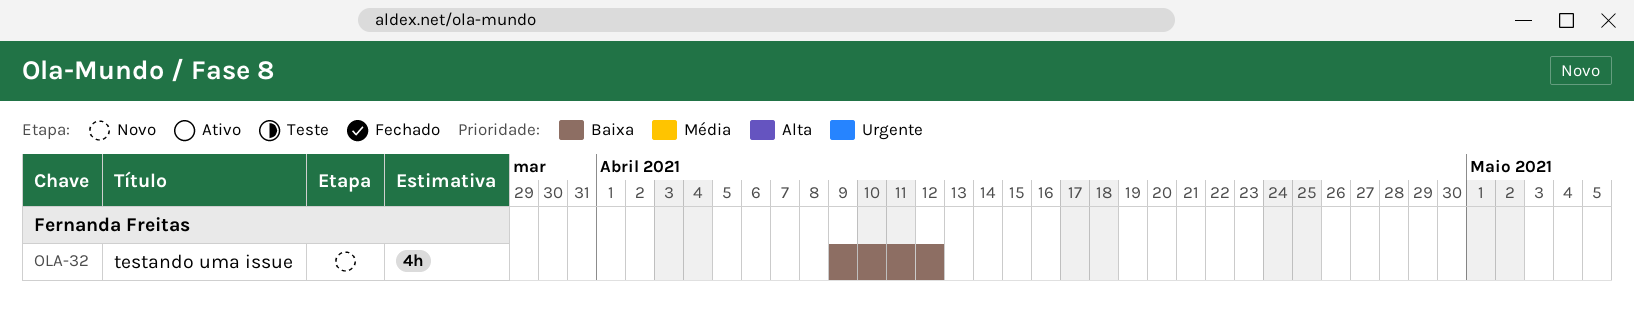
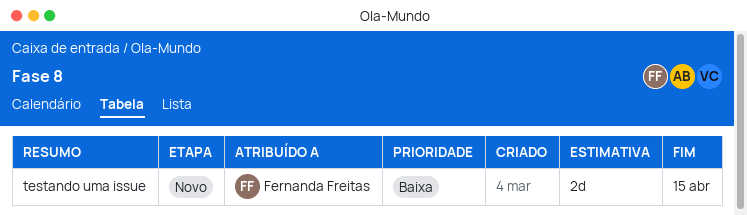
testando uma issue, estimate: 4h -> 2d
testando uma issue, due: Apr 12 -> Apr 15

